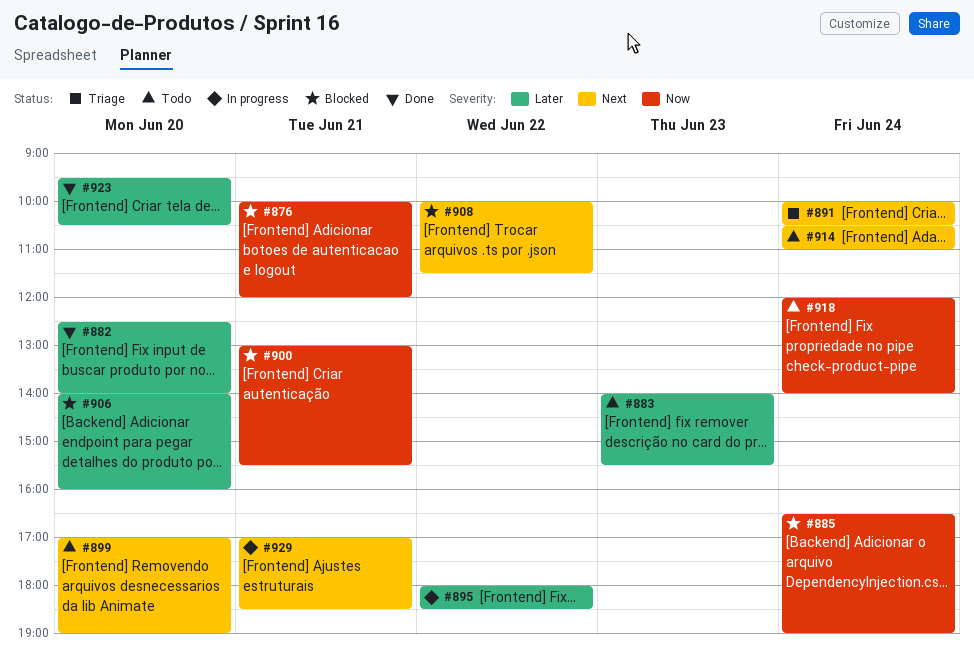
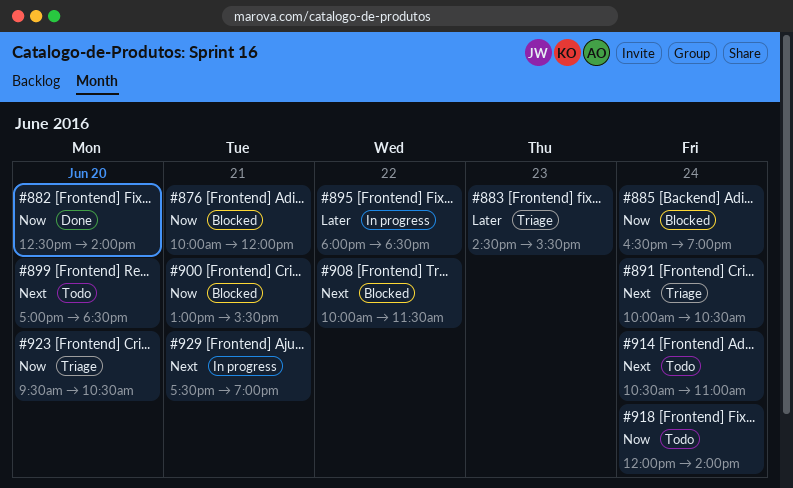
#882, priority: Later -> Now
#883, status: Todo -> Triage
#883, begins: 14:00 -> 14:30
#899, ends: 19:00 -> 18:30
#906: present -> none
#923, status: Done -> Triage
#923, priority: Later -> Now
#929, begins: 17:00 -> 17:30
#929, ends: 18:30 -> 19:00

